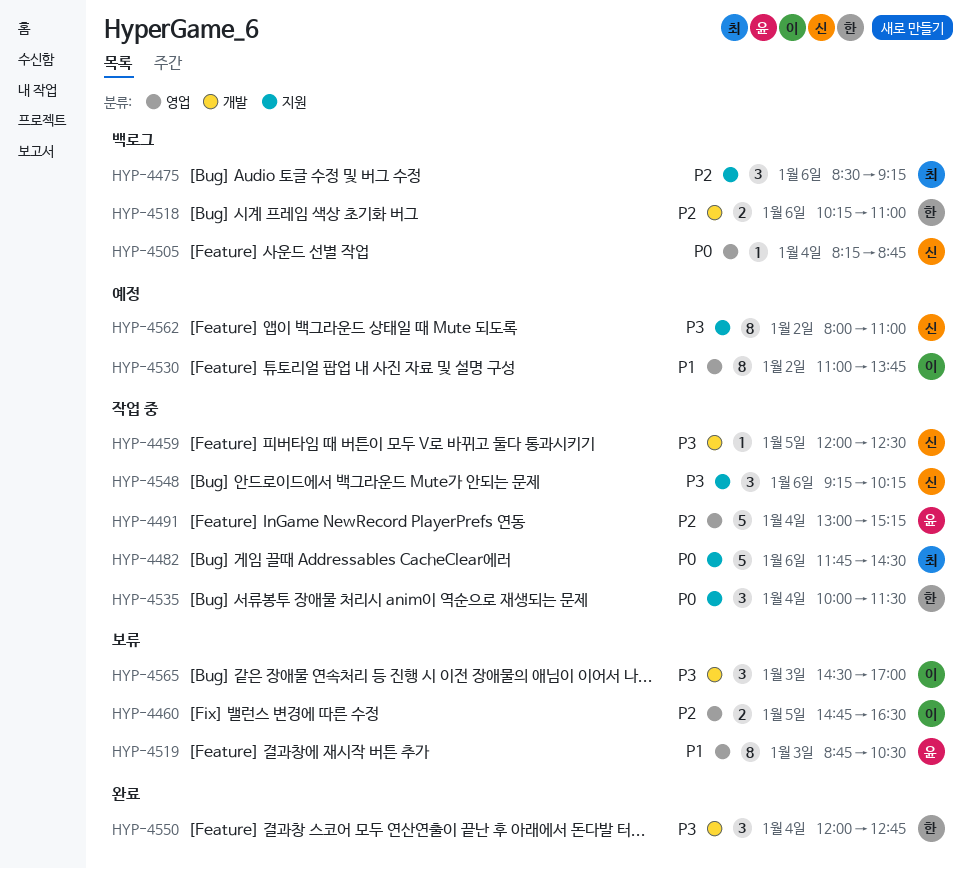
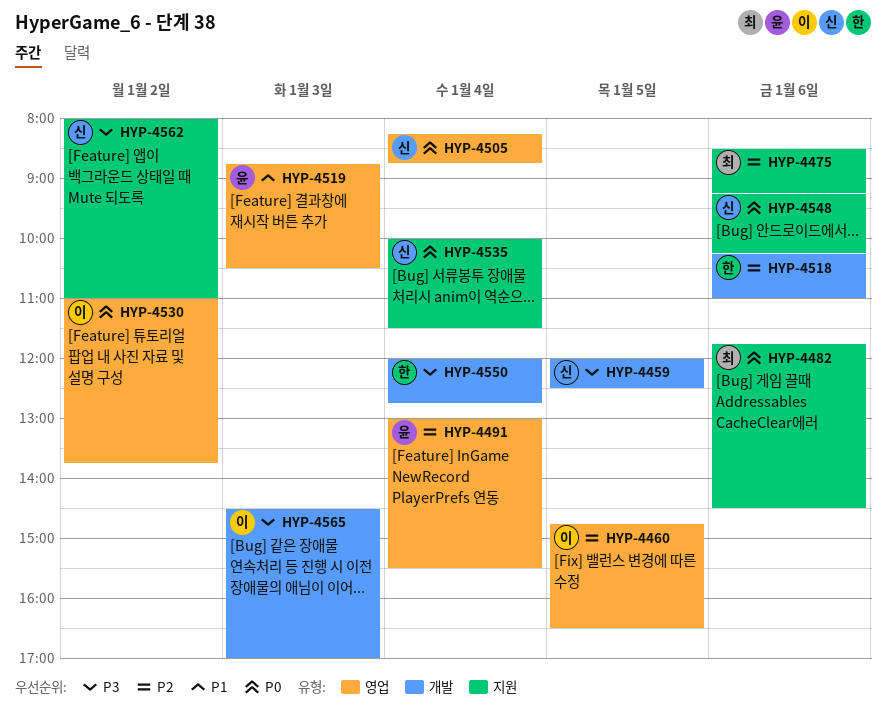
HYP-4491, ends: 15:15 -> 15:30
HYP-4530, priority: P1 -> P0
HYP-4535, owner: 한 -> 신
HYP-4548, priority: P3 -> P0

